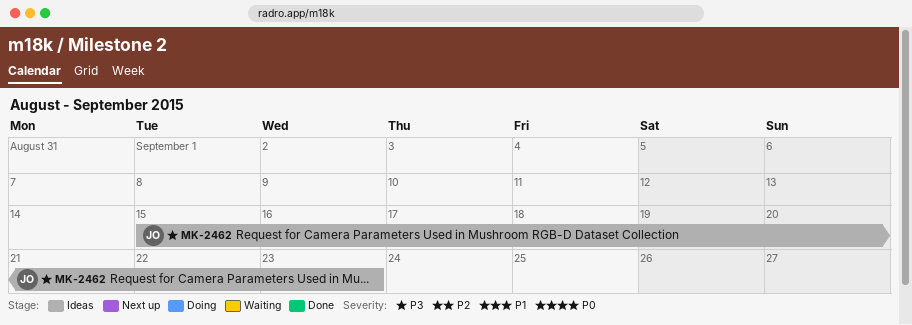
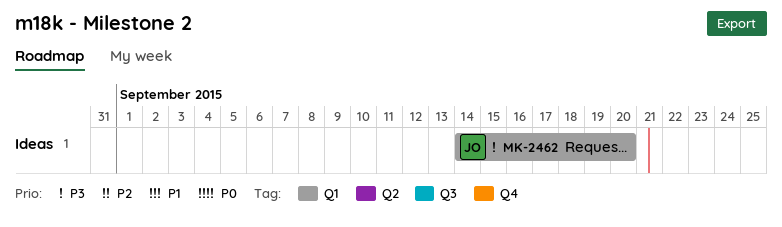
MK-2462, start: Sep 15 -> Sep 14
MK-2462, due: Sep 23 -> Sep 20

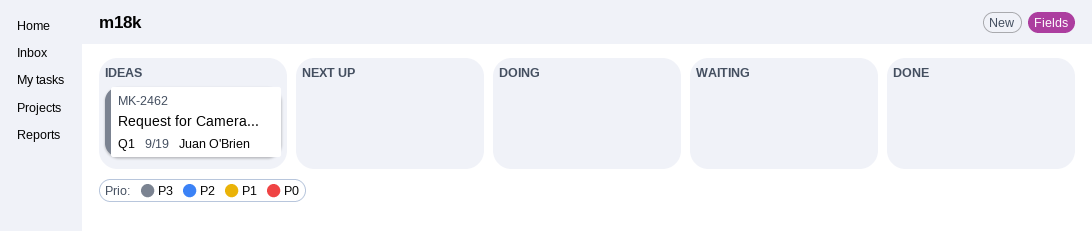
MK-2462, due: Sep 20 -> Sep 19

